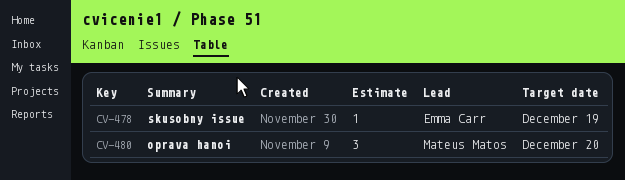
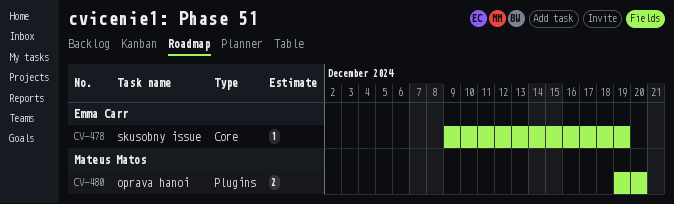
CV-480, estimate: 3 -> 2

